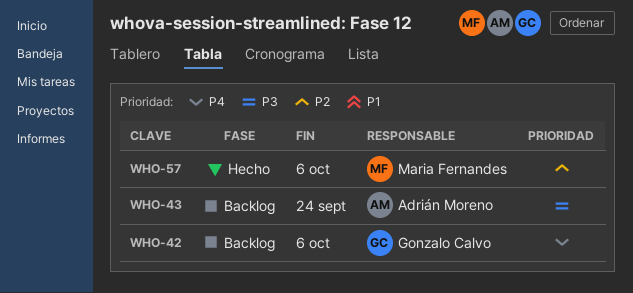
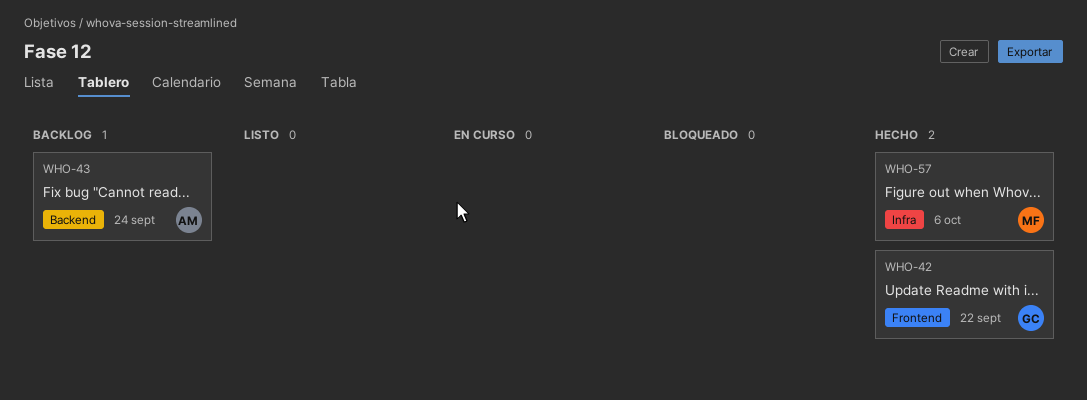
WHO-42, status: Backlog -> Hecho
WHO-42, due: Oct 6 -> Sep 22

